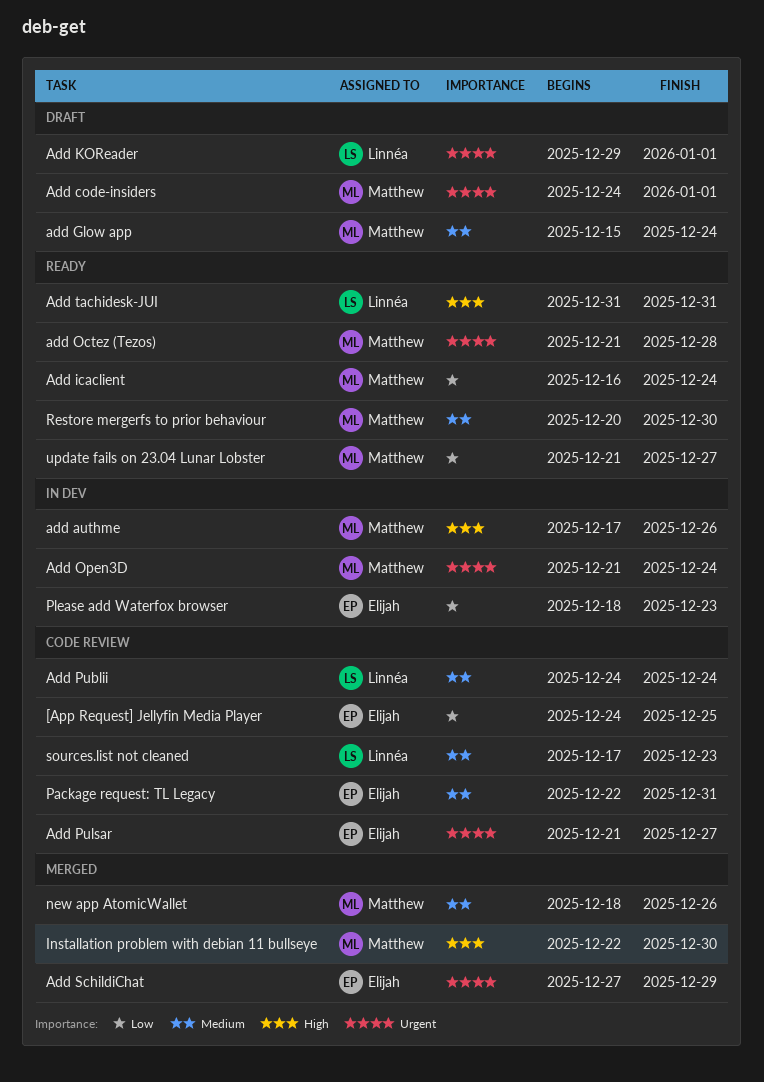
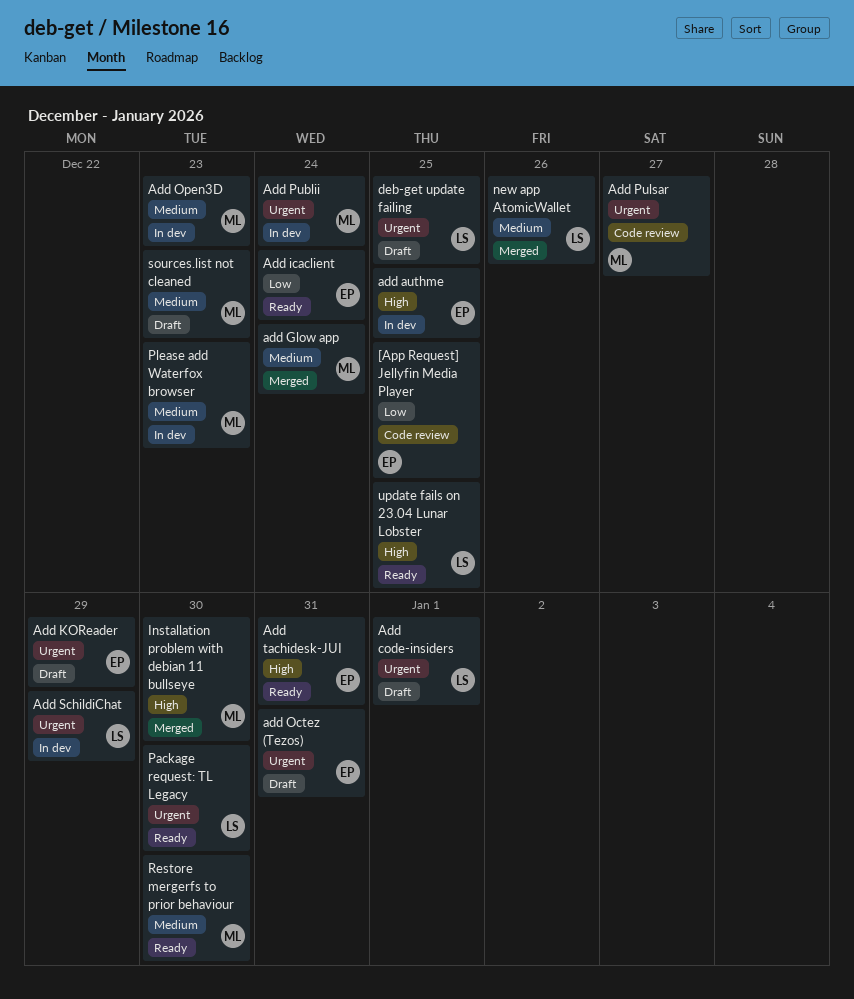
add authme, owner: Matthew -> Elijah
add authme, due: Dec 26 -> Dec 25
Add code-insiders, owner: Matthew -> Linnéa
add Glow app, status: Draft -> Merged
Add icaclient, owner: Matthew -> Elijah
Add KOReader, owner: Linnéa -> Elijah
Add KOReader, due: Jan 1 -> Dec 29
add Octez (Tezos), status: Ready -> Draft
add Octez (Tezos), owner: Matthew -> Elijah
add Octez (Tezos), due: Dec 28 -> Dec 31
Add Open3D, priority: Urgent -> Medium
Add Open3D, due: Dec 24 -> Dec 23
Add Publii, status: Code review -> In dev
Add Publii, owner: Linnéa -> Matthew
Add Publii, priority: Medium -> Urgent
Add Pulsar, owner: Elijah -> Matthew
Add SchildiChat, status: Merged -> In dev
Add SchildiChat, owner: Elijah -> Linnéa
Add tachidesk-JUI, owner: Linnéa -> Elijah
deb-get update failing: none -> present
new app AtomicWallet, owner: Matthew -> Linnéa
Package request: TL Legacy, status: Code review -> Ready
Package request: TL Legacy, owner: Elijah -> Linnéa
Package request: TL Legacy, priority: Medium -> Urgent
Package request: TL Legacy, due: Dec 31 -> Dec 30
Please add Waterfox browser, owner: Elijah -> Matthew
Please add Waterfox browser, priority: Low -> Medium
sources.list not cleaned, status: Code review -> Draft
sources.list not cleaned, owner: Linnéa -> Matthew
update fails on 23.04 Lunar Lobster, owner: Matthew -> Linnéa
update fails on 23.04 Lunar Lobster, priority: Low -> High
update fails on 23.04 Lunar Lobster, due: Dec 27 -> Dec 25

